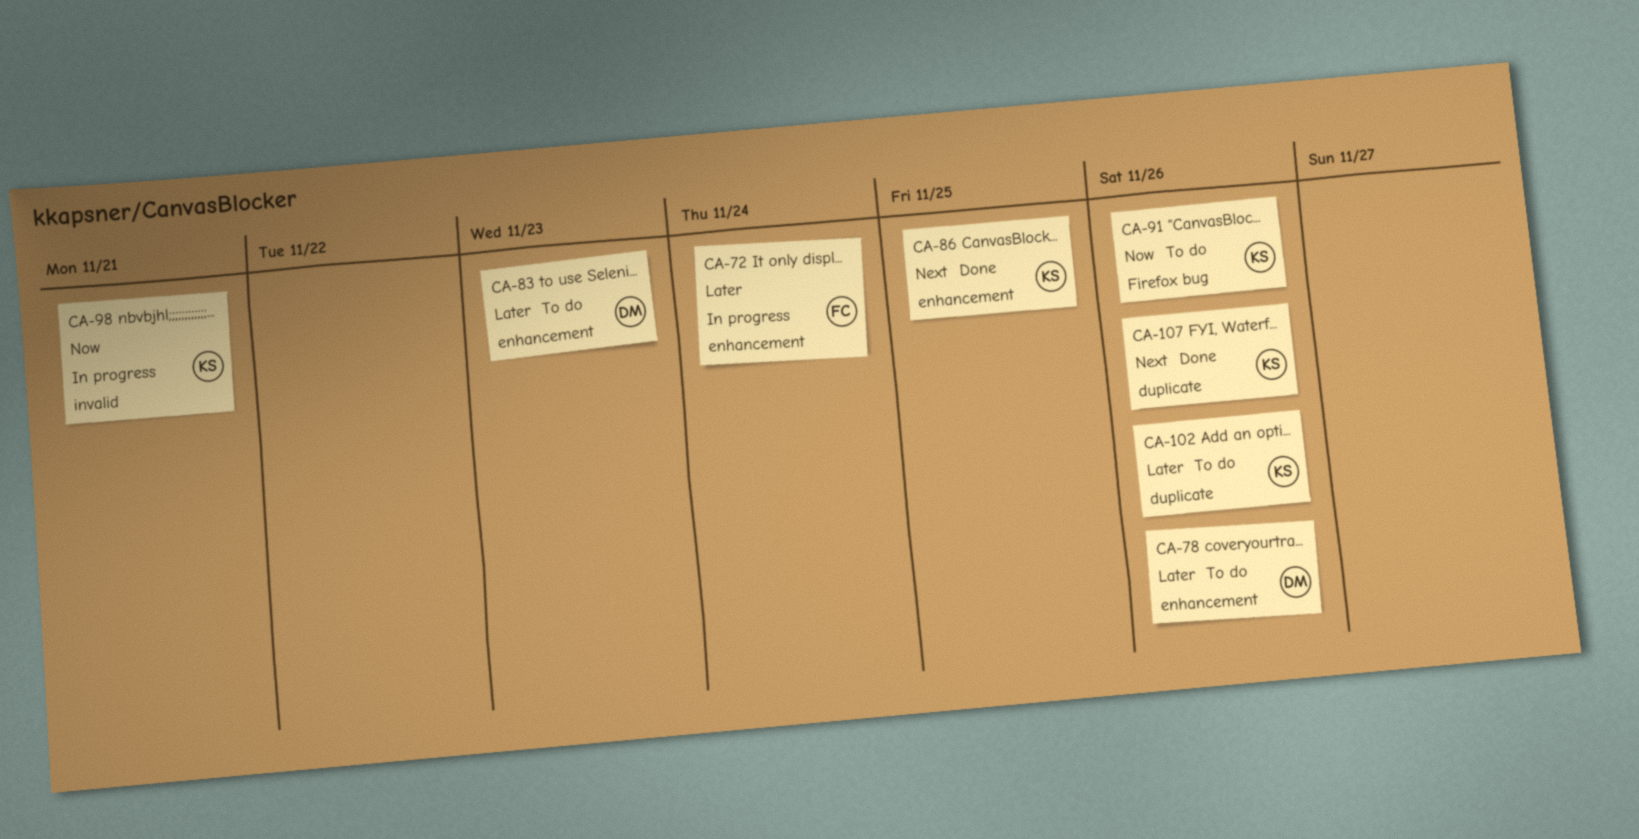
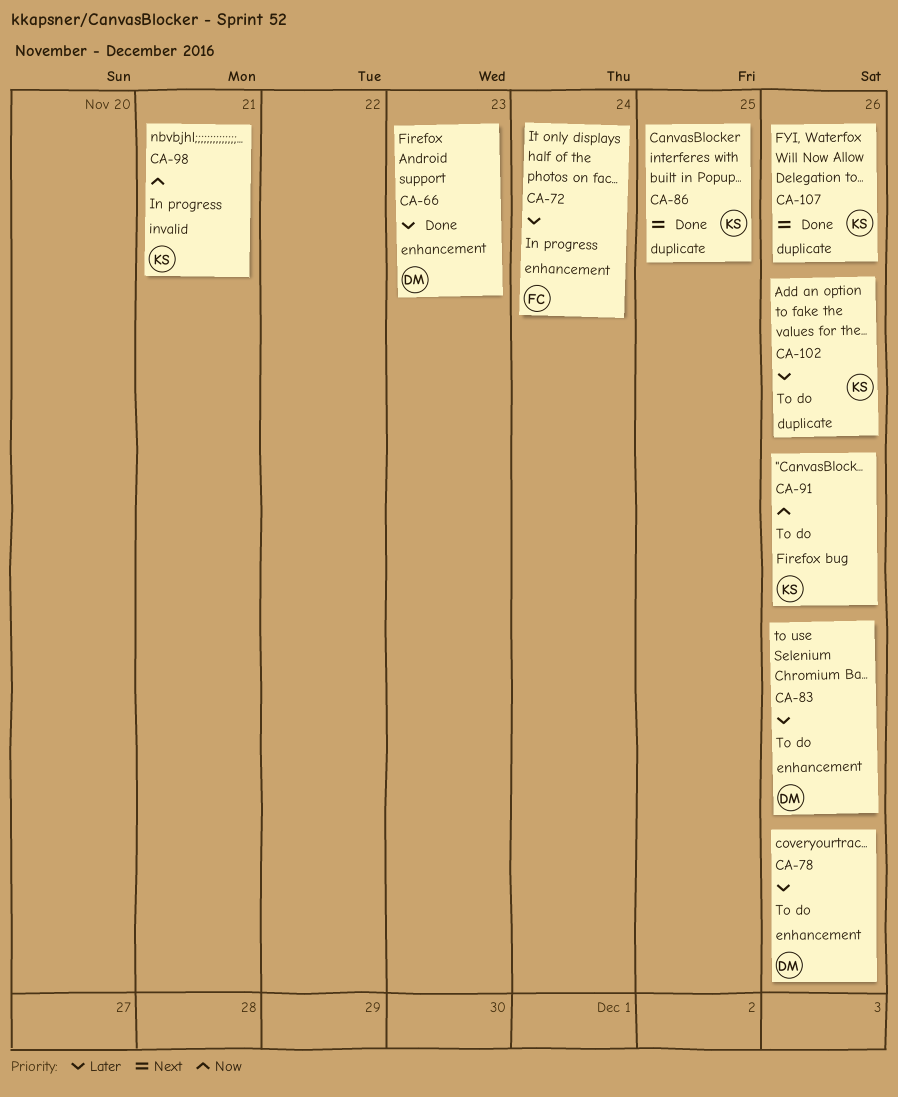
CA-66: none -> present
CA-83, due: Nov 23 -> Nov 26
CA-86, label: enhancement -> duplicate

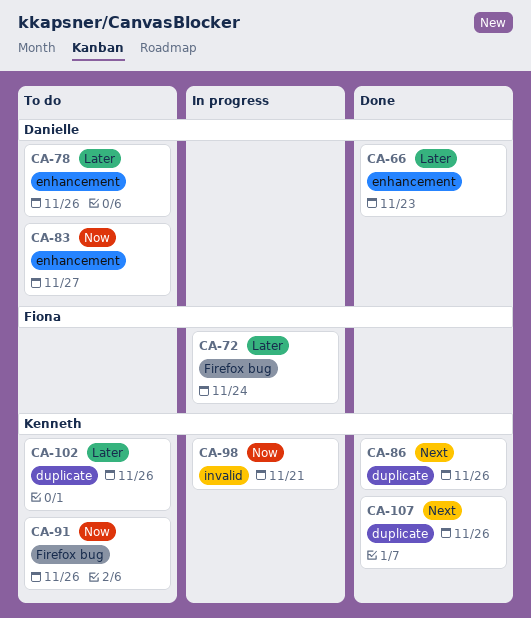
CA-72, label: enhancement -> Firefox bug
CA-83, priority: Later -> Now
CA-83, due: Nov 26 -> Nov 27
CA-86, due: Nov 25 -> Nov 26

